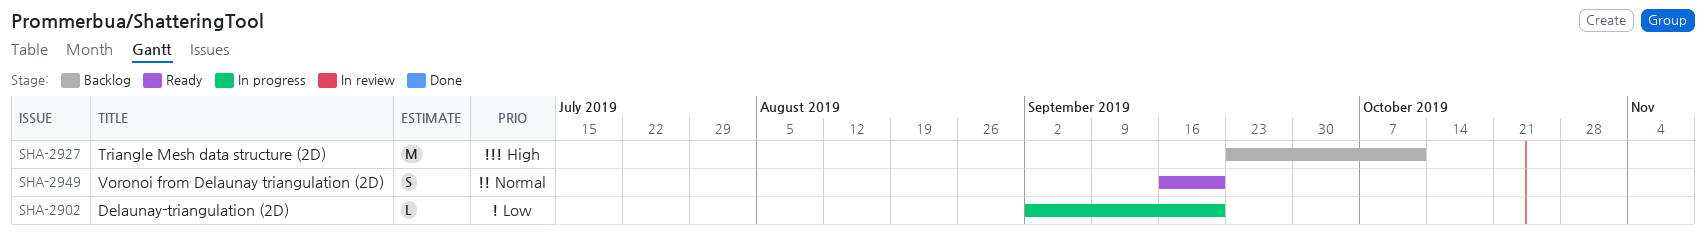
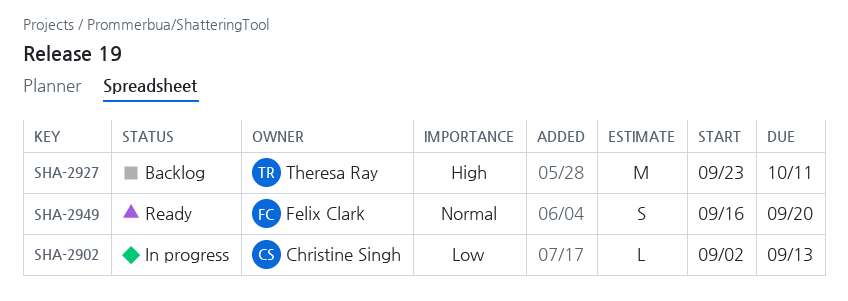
SHA-2902, due: Sep 20 -> Sep 13

